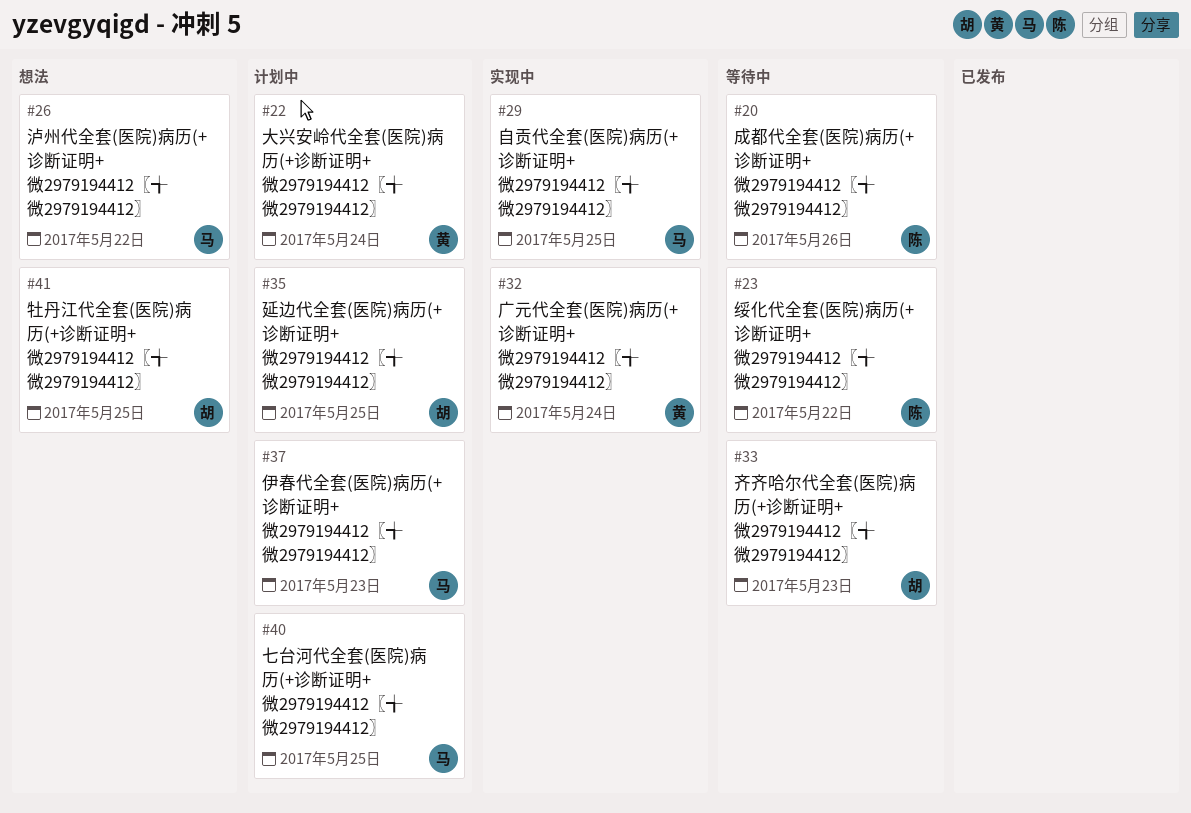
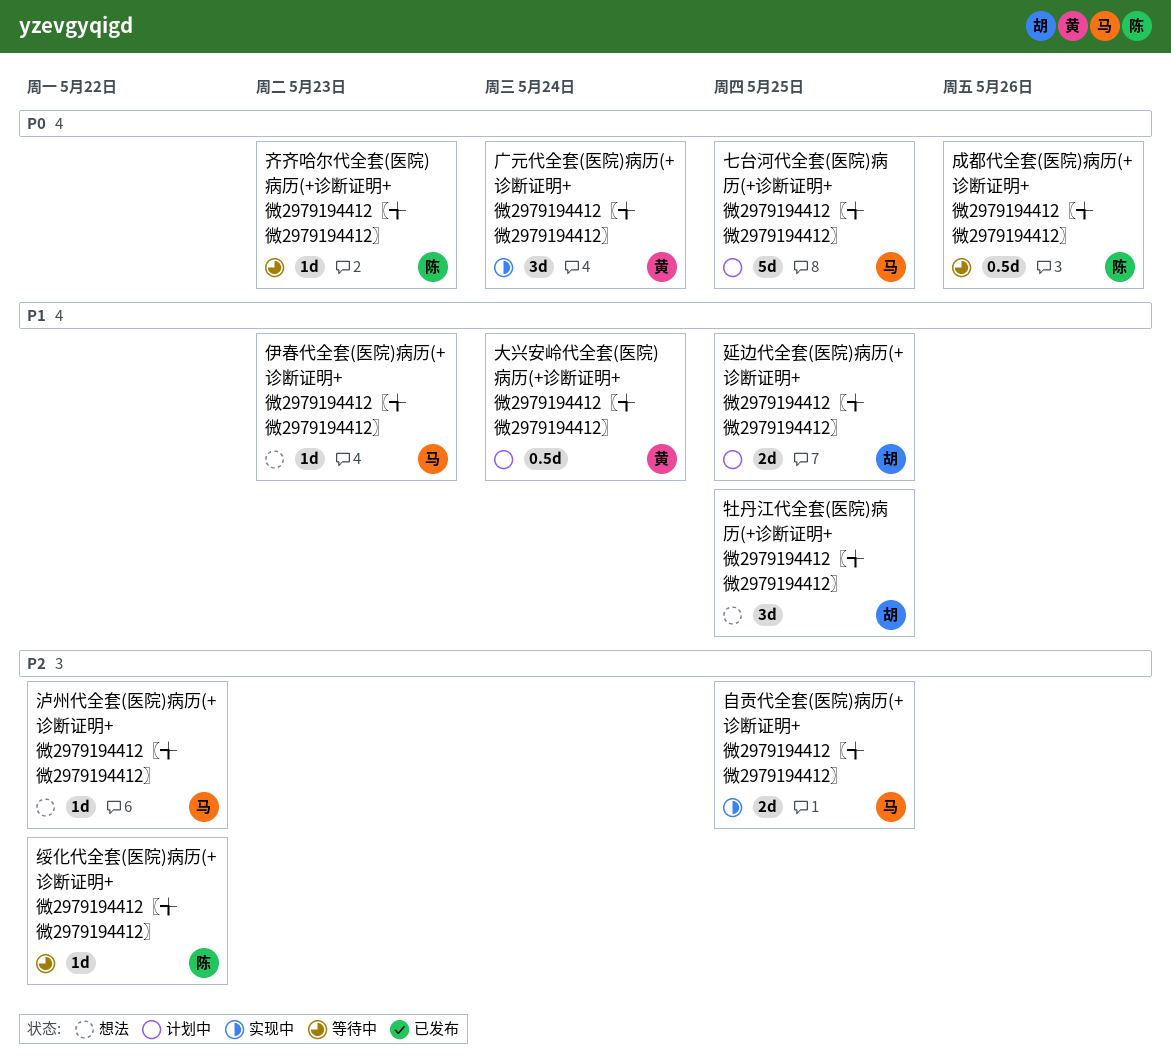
伊春代全套(医院)病历(+诊断证明+微2979194412〖╅微2979194412〗, status: 计划中 -> 想法
齐齐哈尔代全套(医院)病历(+诊断证明+微2979194412〖╅微2979194412〗, owner: 胡 -> 陈

